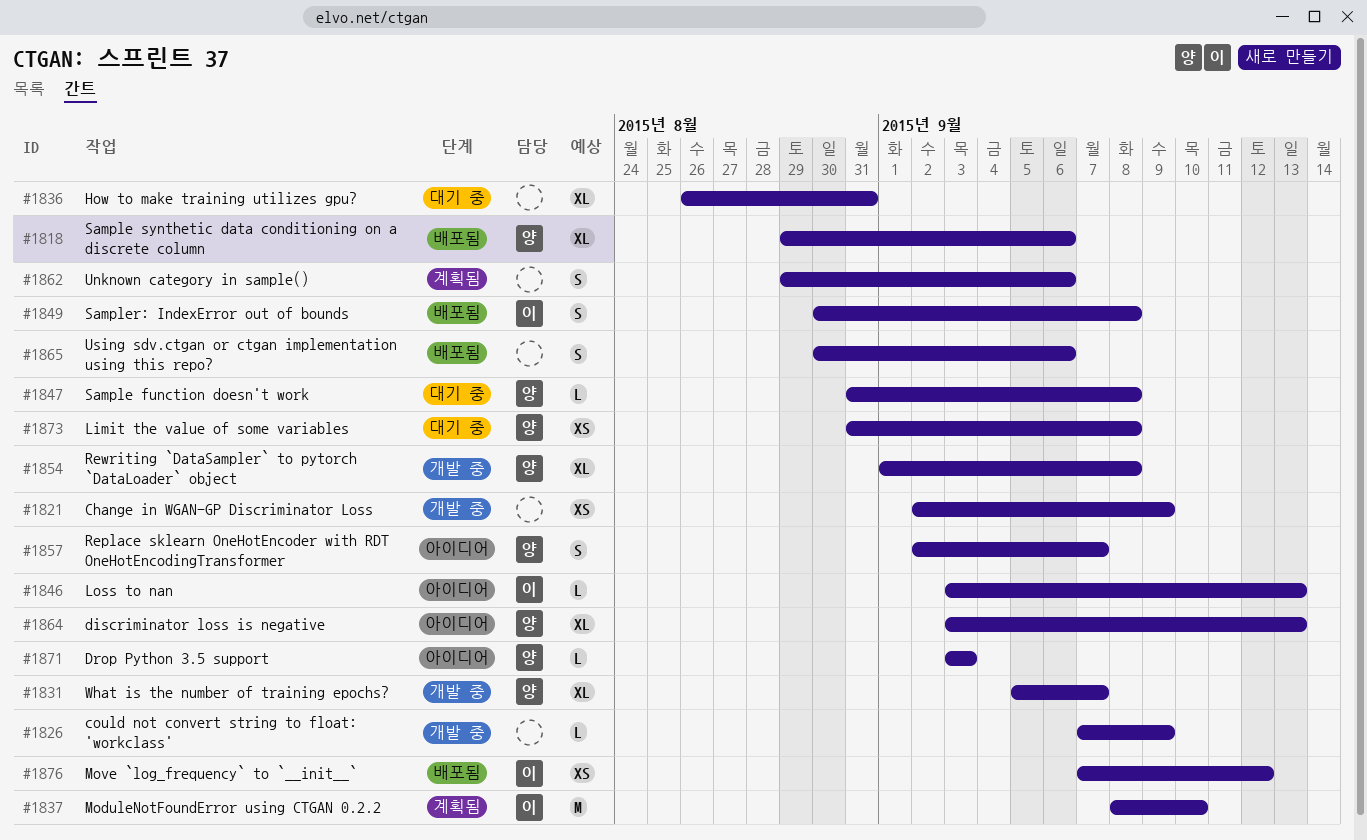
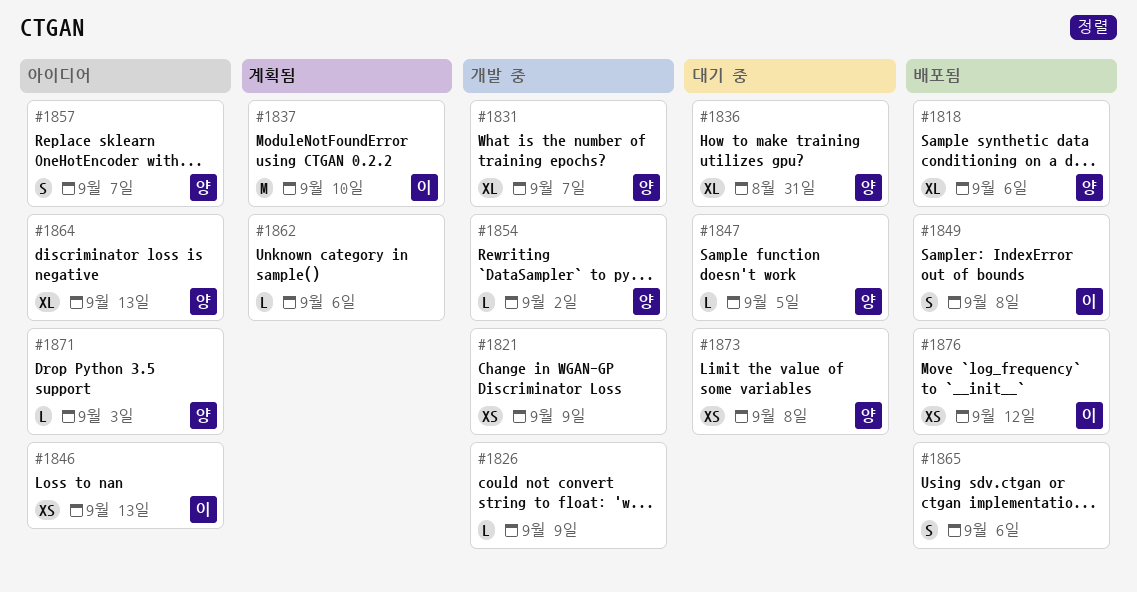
#1836, owner: none -> 양
#1846, estimate: L -> XS
#1847, due: Sep 8 -> Sep 5
#1854, estimate: XL -> L
#1854, due: Sep 8 -> Sep 2
#1862, estimate: S -> L

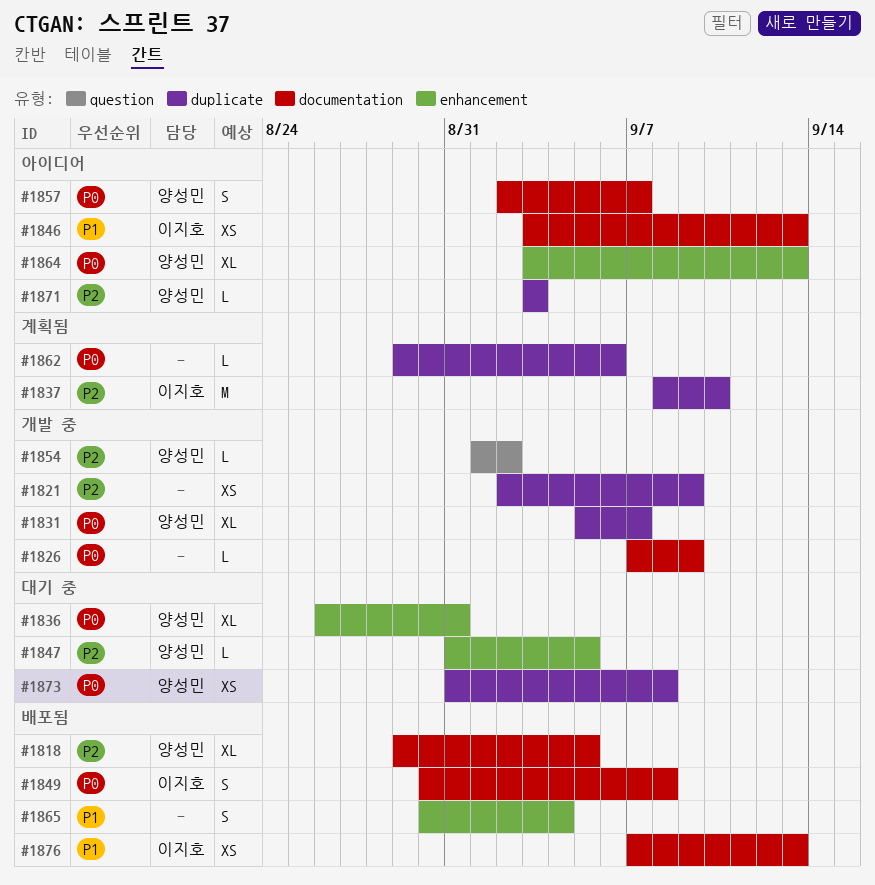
#1818, due: Sep 6 -> Sep 5
#1865, due: Sep 6 -> Sep 4
#1876, due: Sep 12 -> Sep 13

